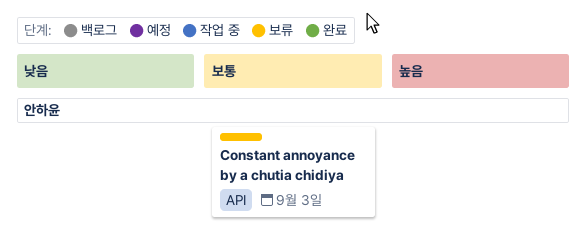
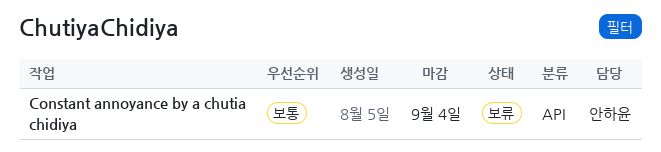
Constant annoyance by a chutia chidiya, due: Sep 3 -> Sep 4

